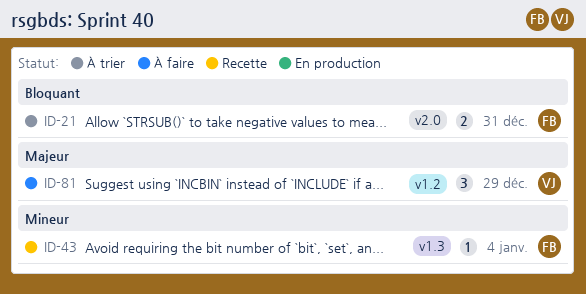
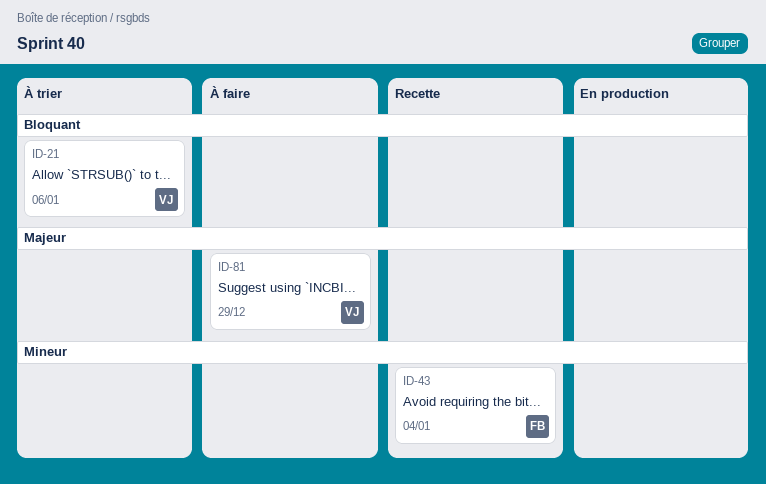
ID-21, owner: FB -> VJ
ID-21, due: Dec 31 -> Jan 6

